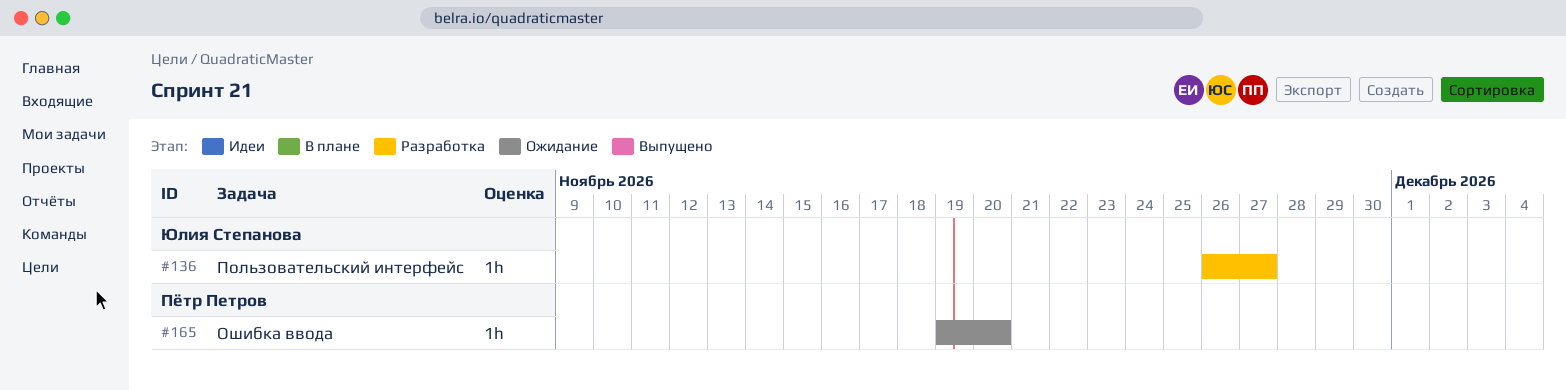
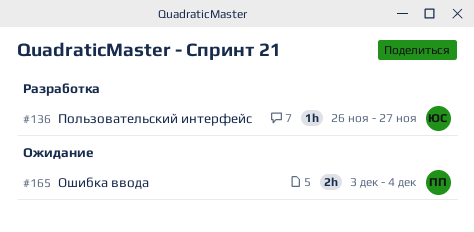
#165, estimate: 1h -> 2h
#165, start: Nov 19 -> Dec 3
#165, due: Nov 20 -> Dec 4

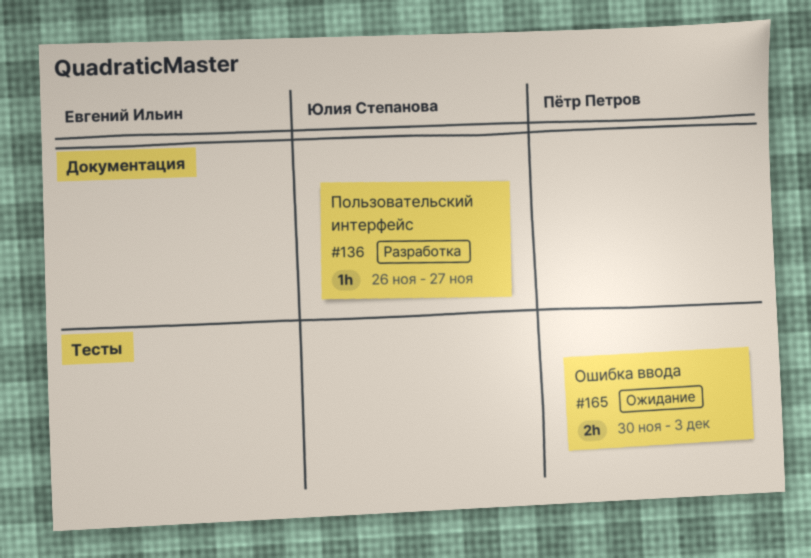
#165, start: Dec 3 -> Nov 30
#165, due: Dec 4 -> Dec 3

